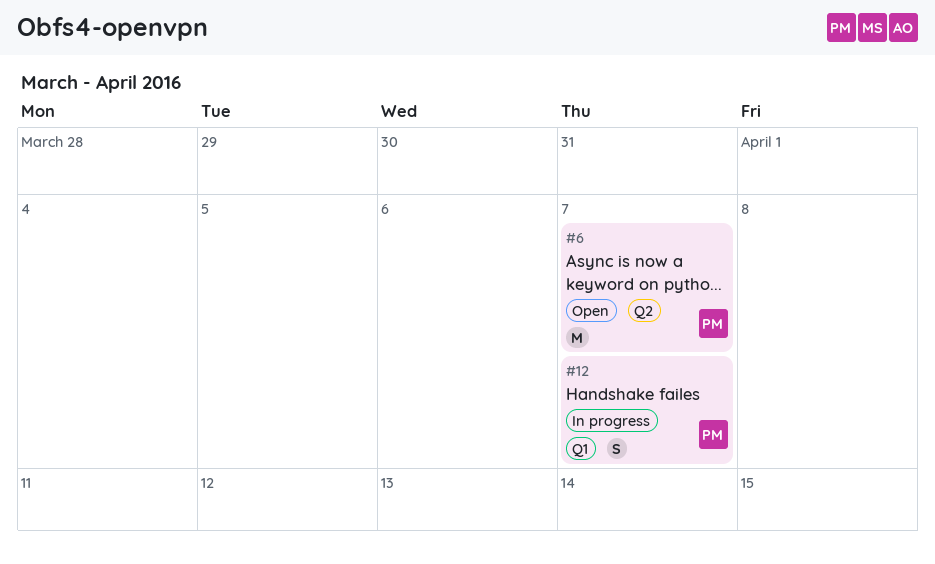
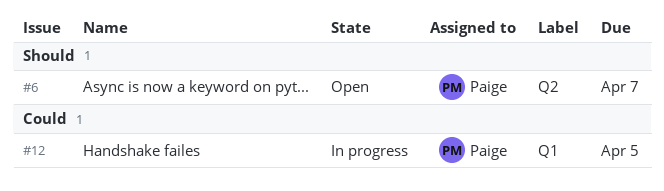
#12, due: Apr 7 -> Apr 5

